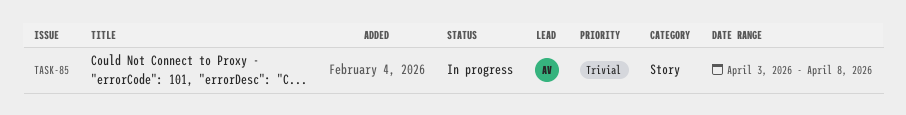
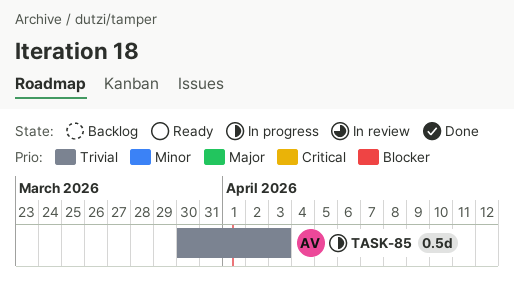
TASK-85, start: Apr 3 -> Mar 30
TASK-85, due: Apr 8 -> Apr 3

